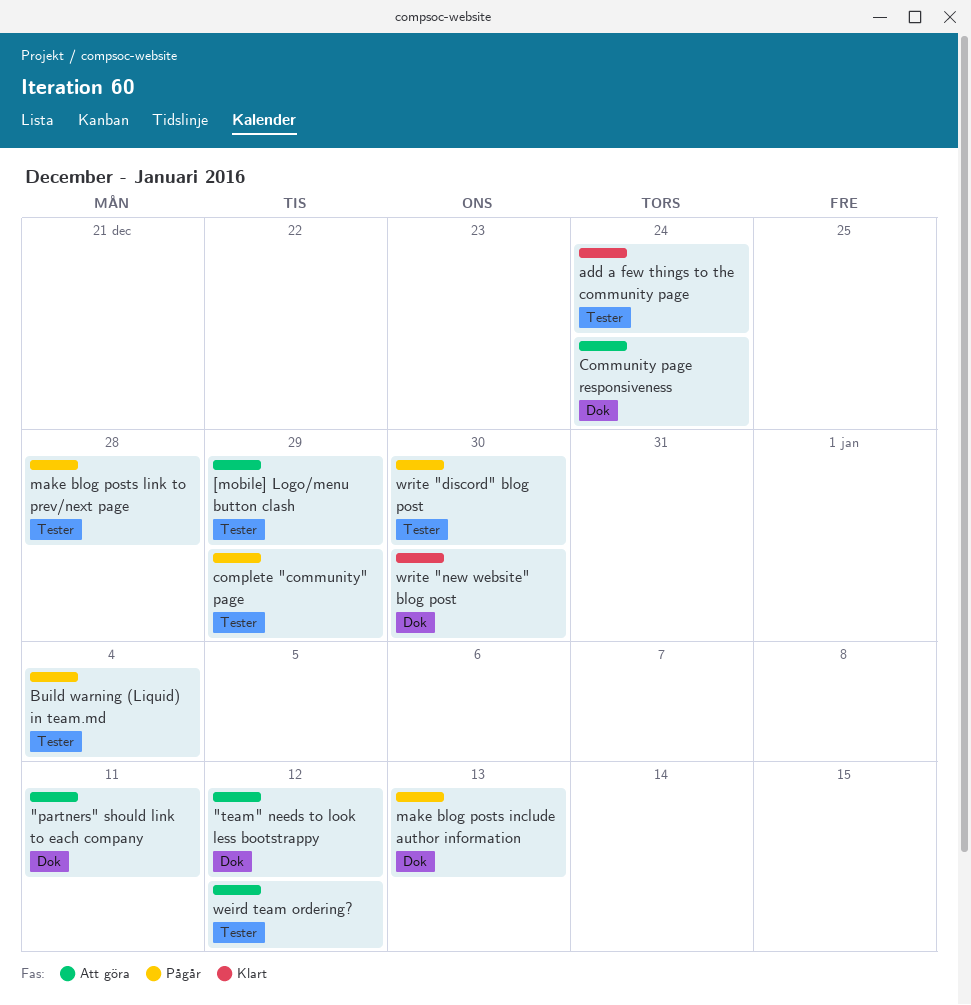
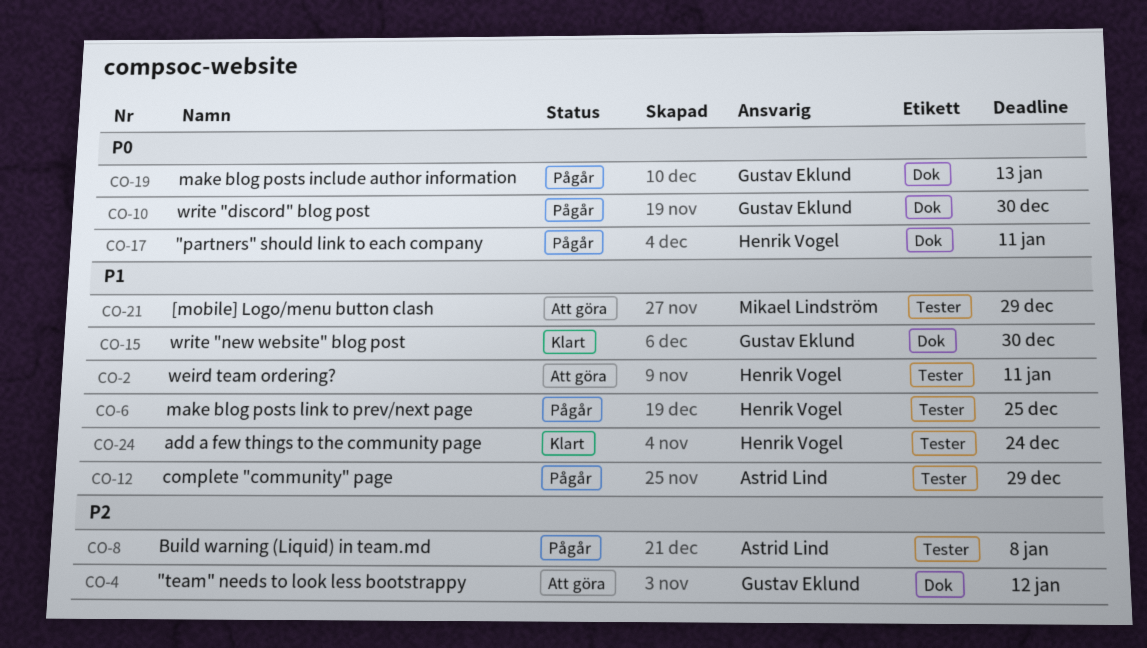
"partners" should link to each company, status: Att göra -> Pågår
Build warning (Liquid) in team.md, due: Jan 4 -> Jan 8
Community page responsiveness: present -> none
make blog posts link to prev/next page, due: Dec 28 -> Dec 25
weird team ordering?, due: Jan 12 -> Jan 11
write "discord" blog post, label: Tester -> Dok

